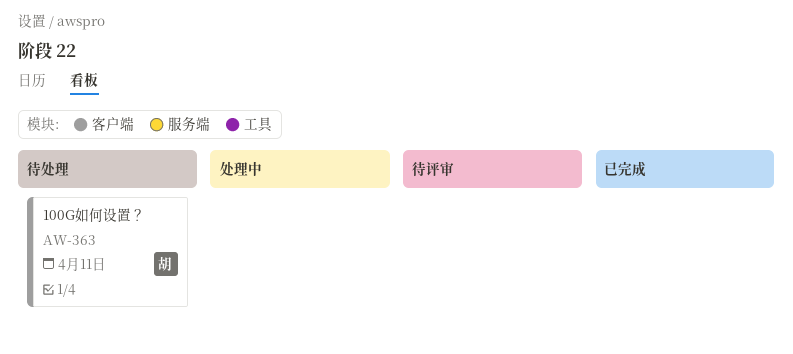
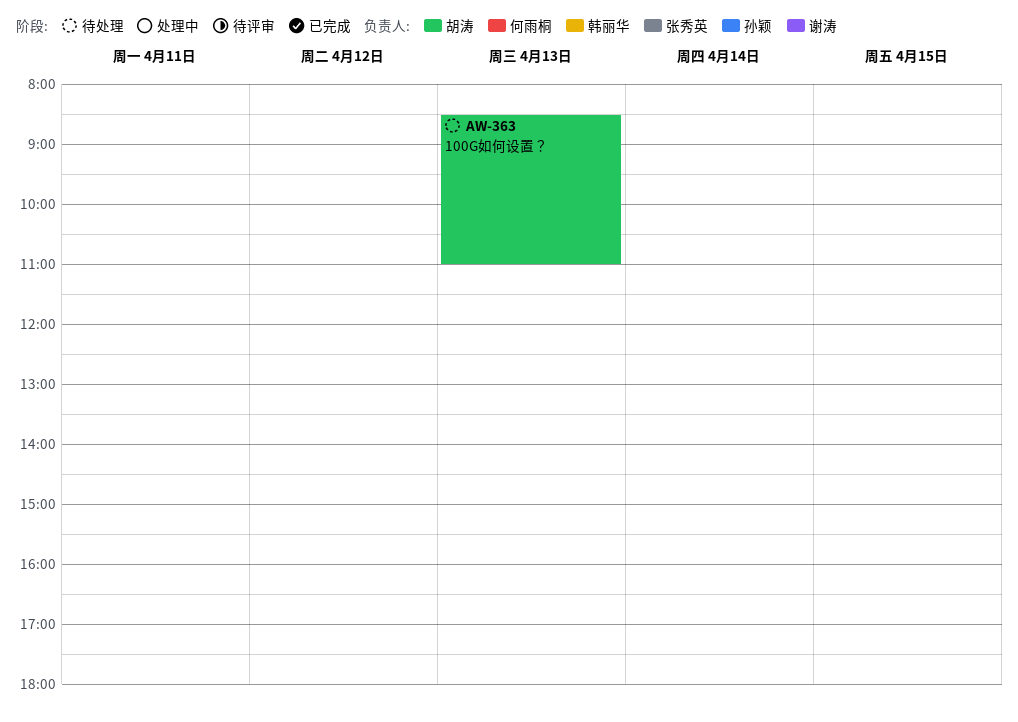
AW-363, day: Apr 11 -> Apr 13

